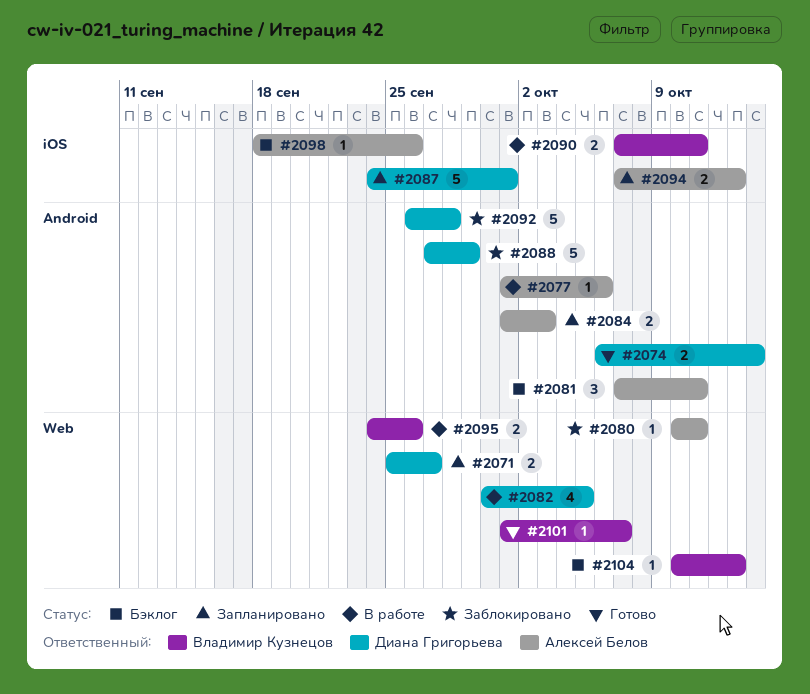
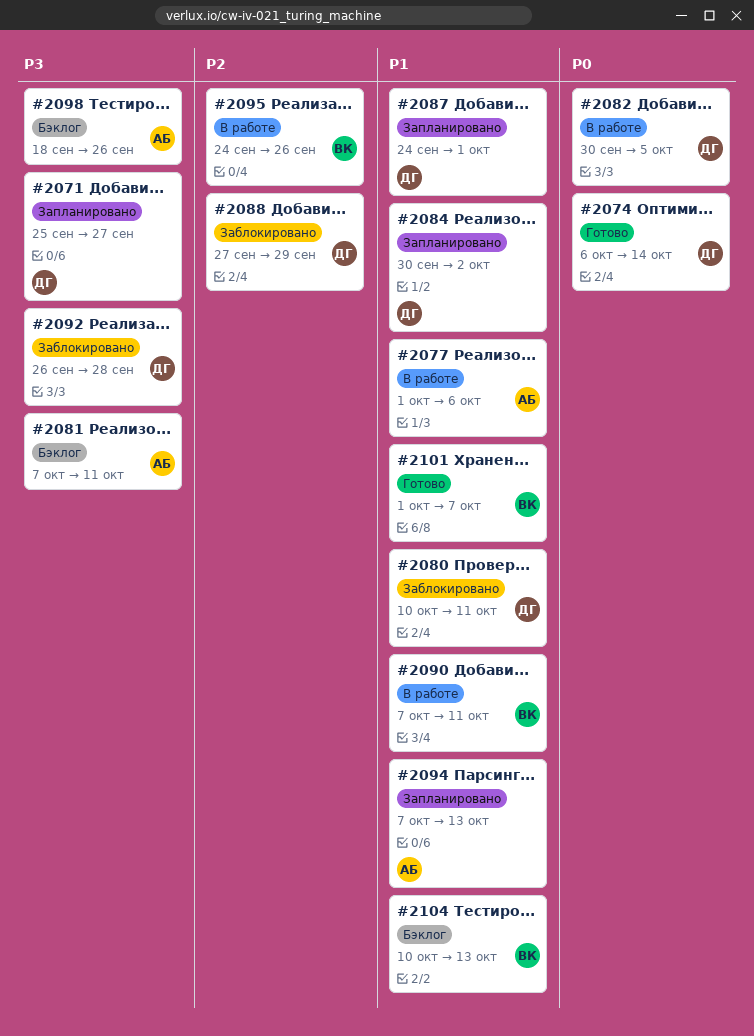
#2080, owner: Алексей Белов -> Диана Григорьева
#2084, owner: Алексей Белов -> Диана Григорьева
#2084, start: Oct 1 -> Sep 30
#2084, due: Oct 3 -> Oct 2

